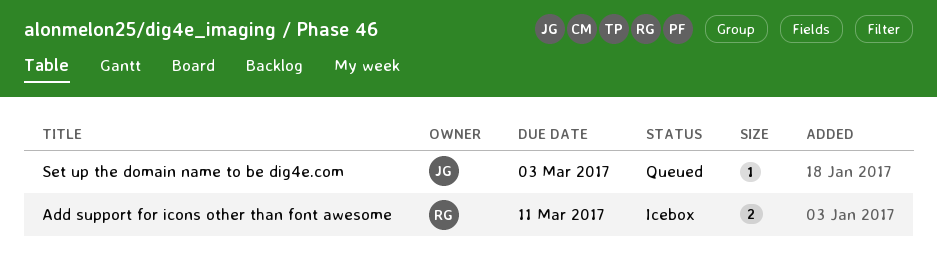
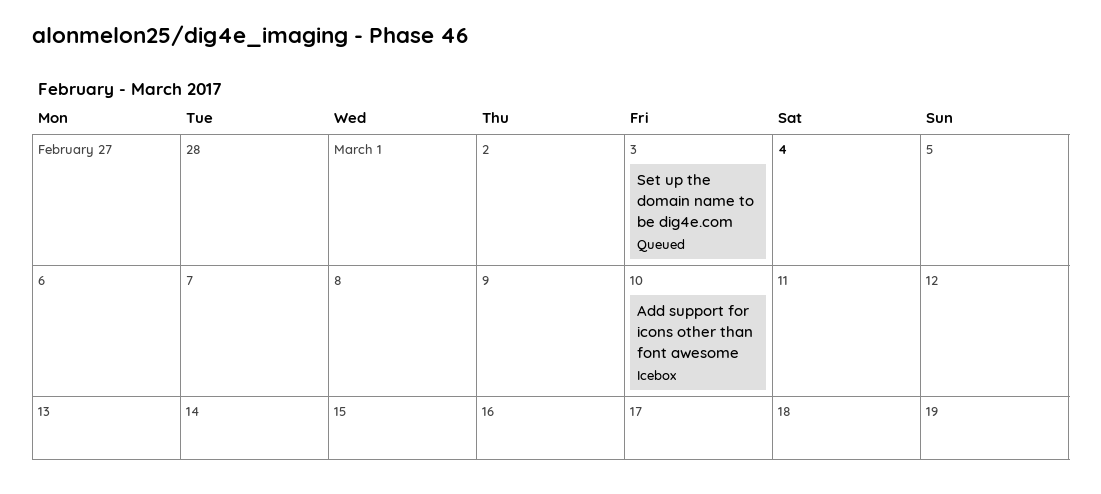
Add support for icons other than font awesome, due: Mar 11 -> Mar 10

